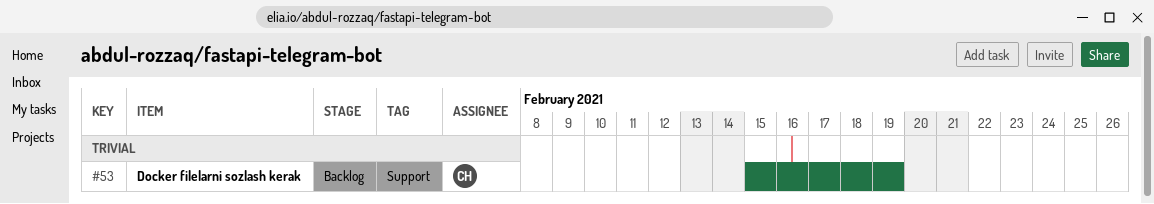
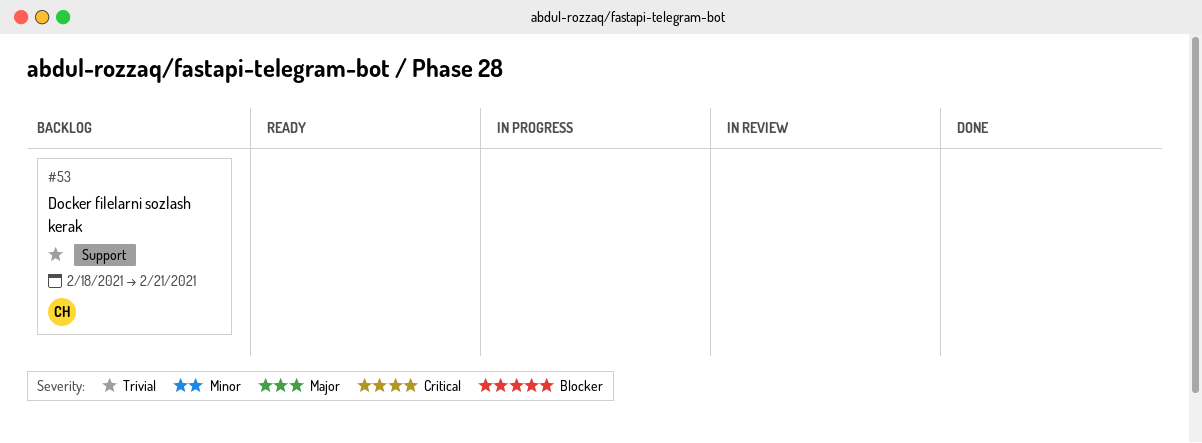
#53, start: Feb 15 -> Feb 18
#53, due: Feb 19 -> Feb 21

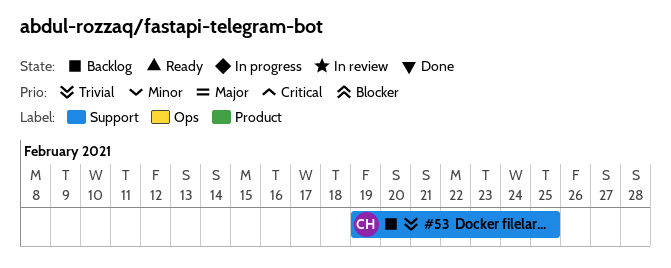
#53, start: Feb 18 -> Feb 19
#53, due: Feb 21 -> Feb 25

